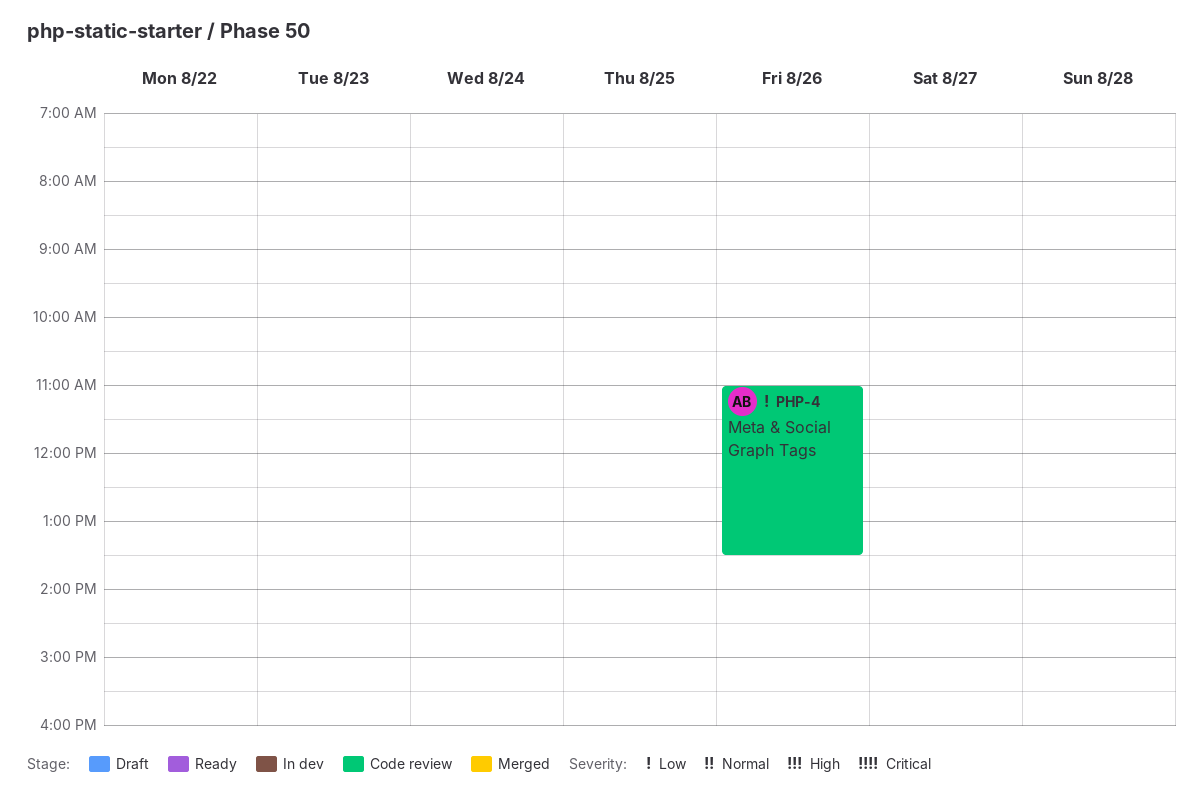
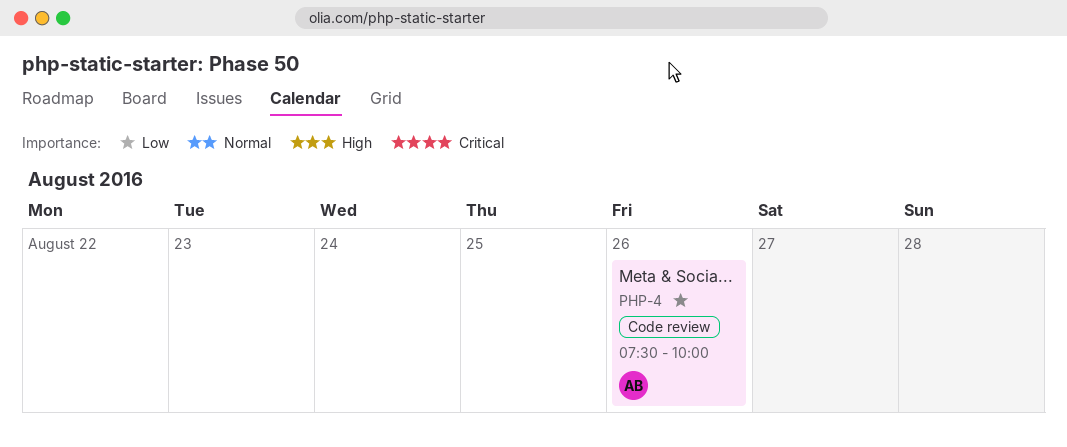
PHP-4, begins: 11:00 -> 07:30
PHP-4, ends: 13:30 -> 10:00

